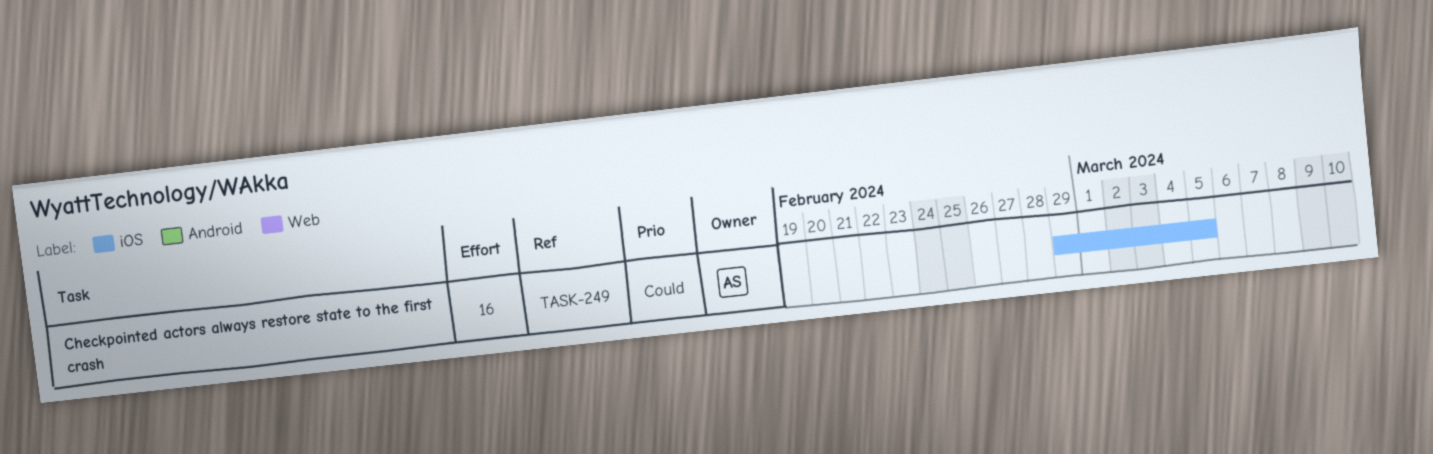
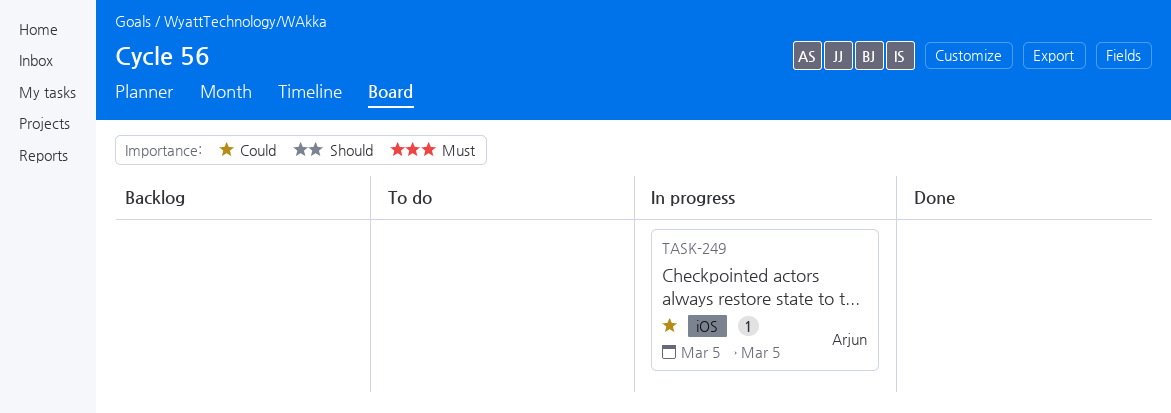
TASK-249, estimate: 16 -> 1
TASK-249, start: Feb 29 -> Mar 5

